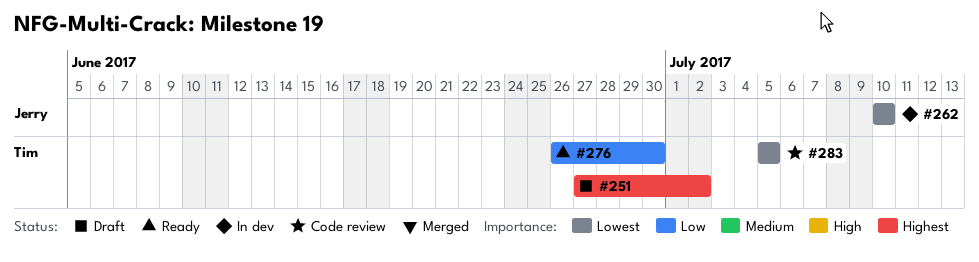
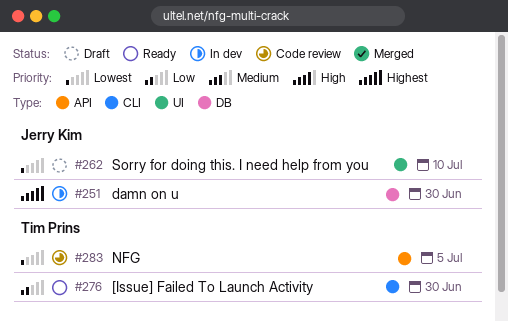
#251, status: Draft -> In dev
#251, owner: Tim Prins -> Jerry Kim
#251, due: Jul 2 -> Jun 30
#262, status: In dev -> Draft

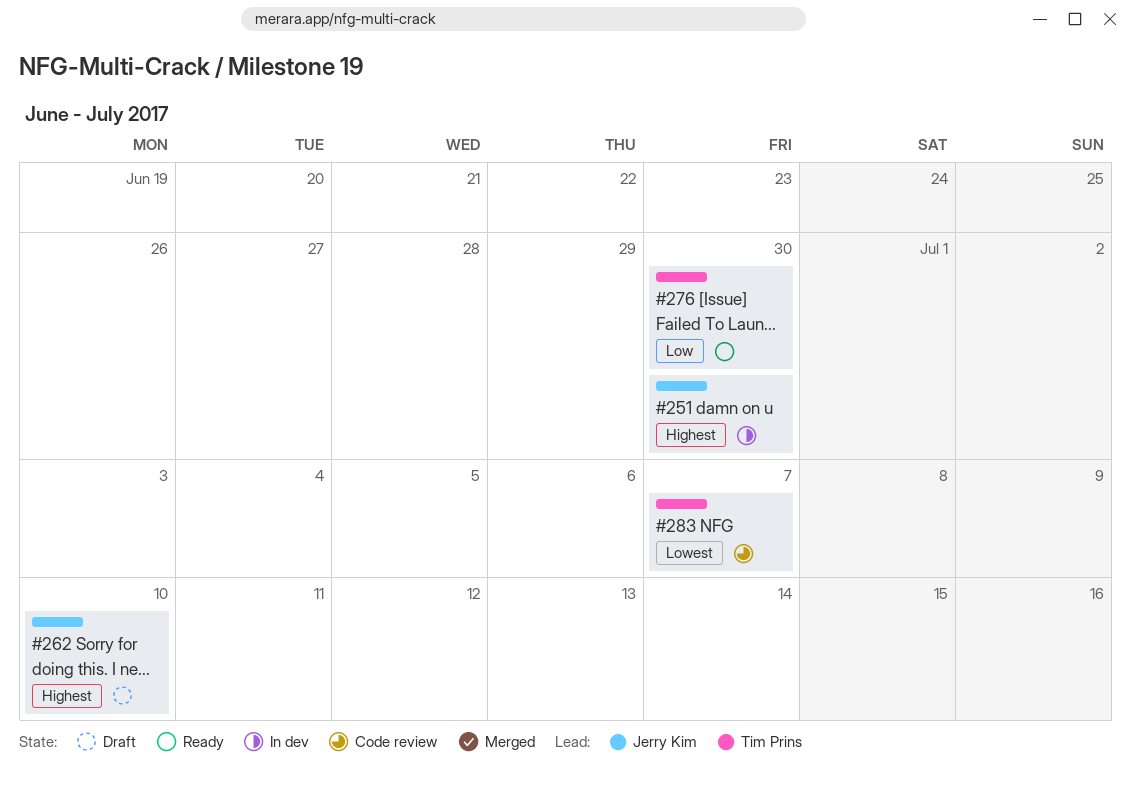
#262, priority: Lowest -> Highest
#283, due: Jul 5 -> Jul 7

